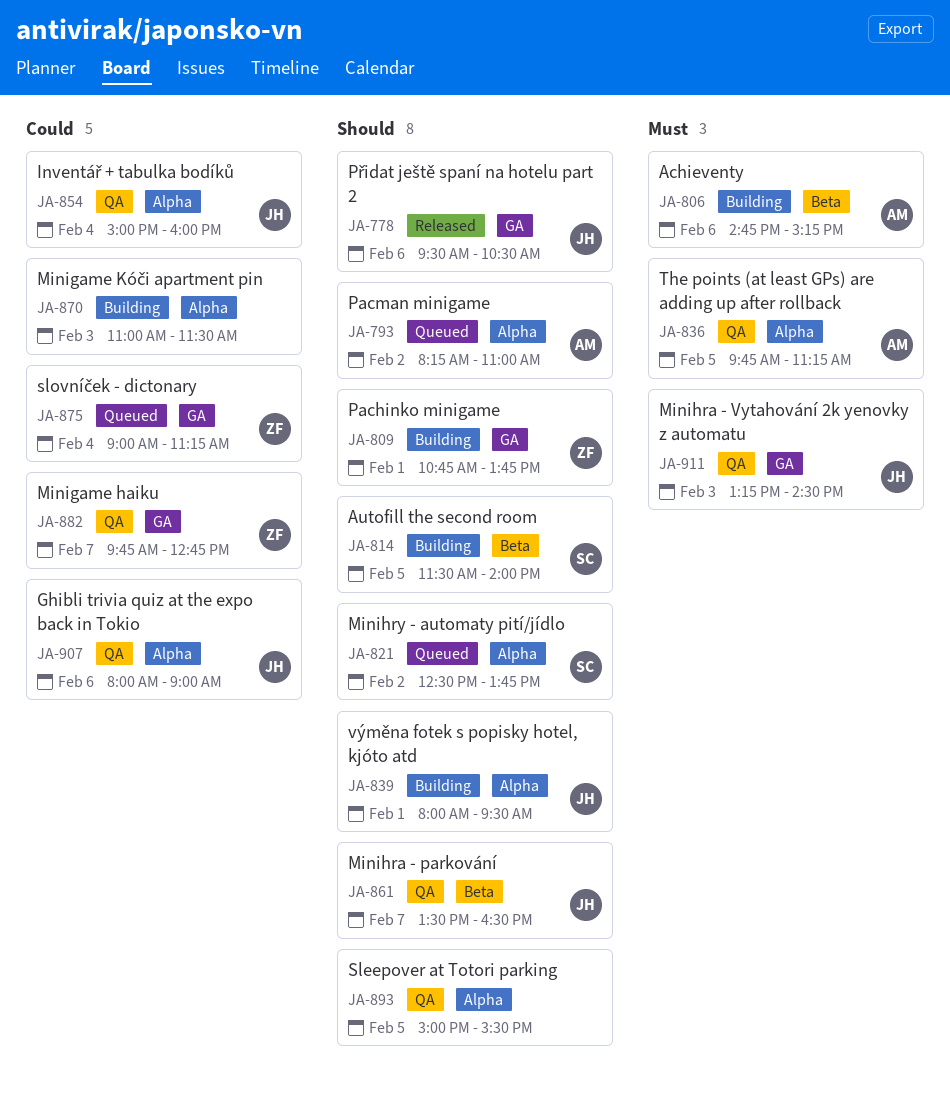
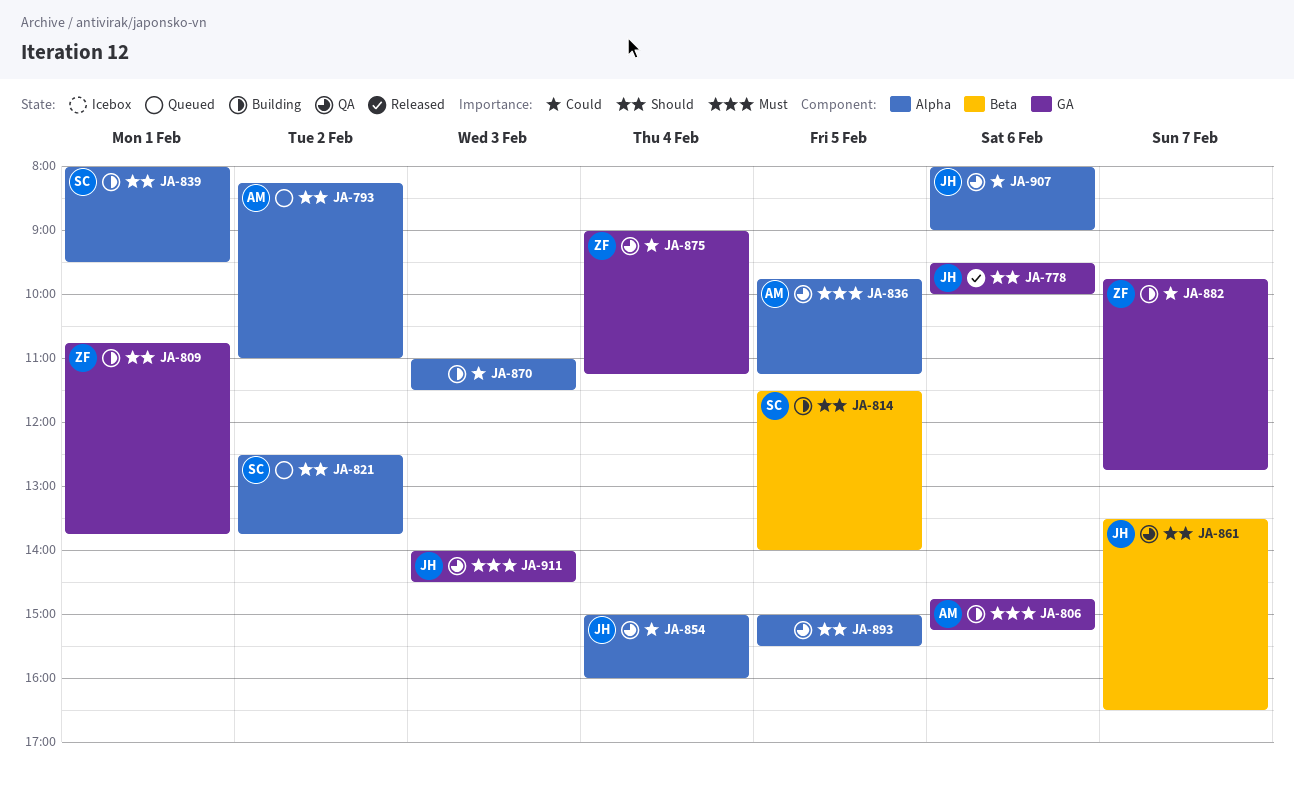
JA-778, ends: 10:30 -> 10:00
JA-806, label: Beta -> GA
JA-839, owner: JH -> SC
JA-875, status: Queued -> QA
JA-882, status: QA -> Building
JA-911, begins: 13:15 -> 14:00

